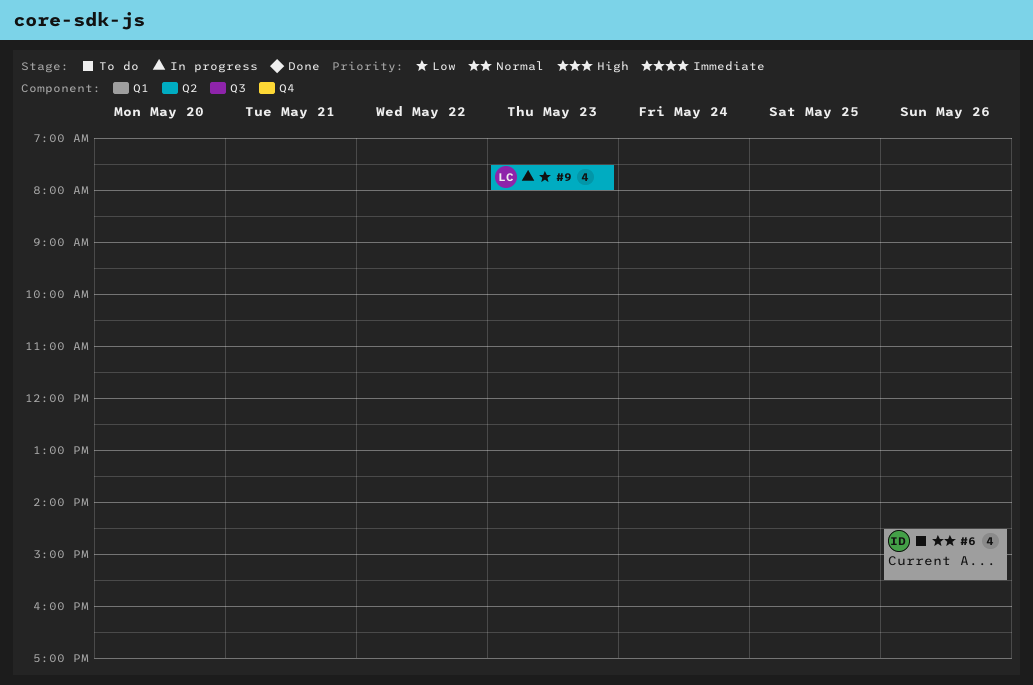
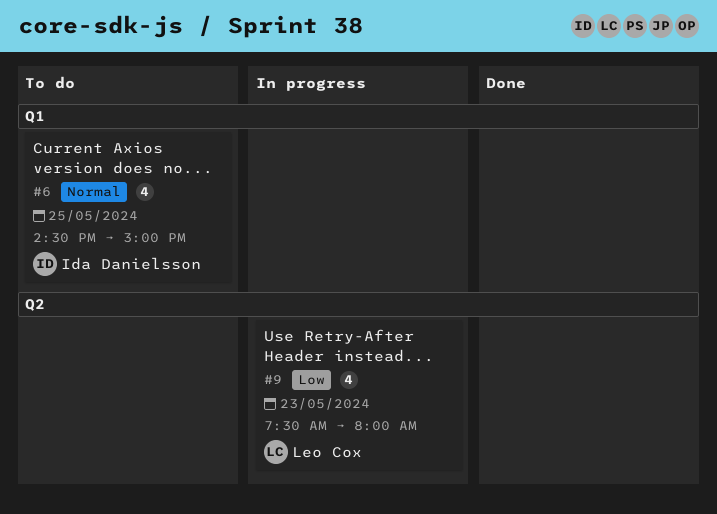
#6, day: May 26 -> May 25
#6, ends: 15:30 -> 15:00

